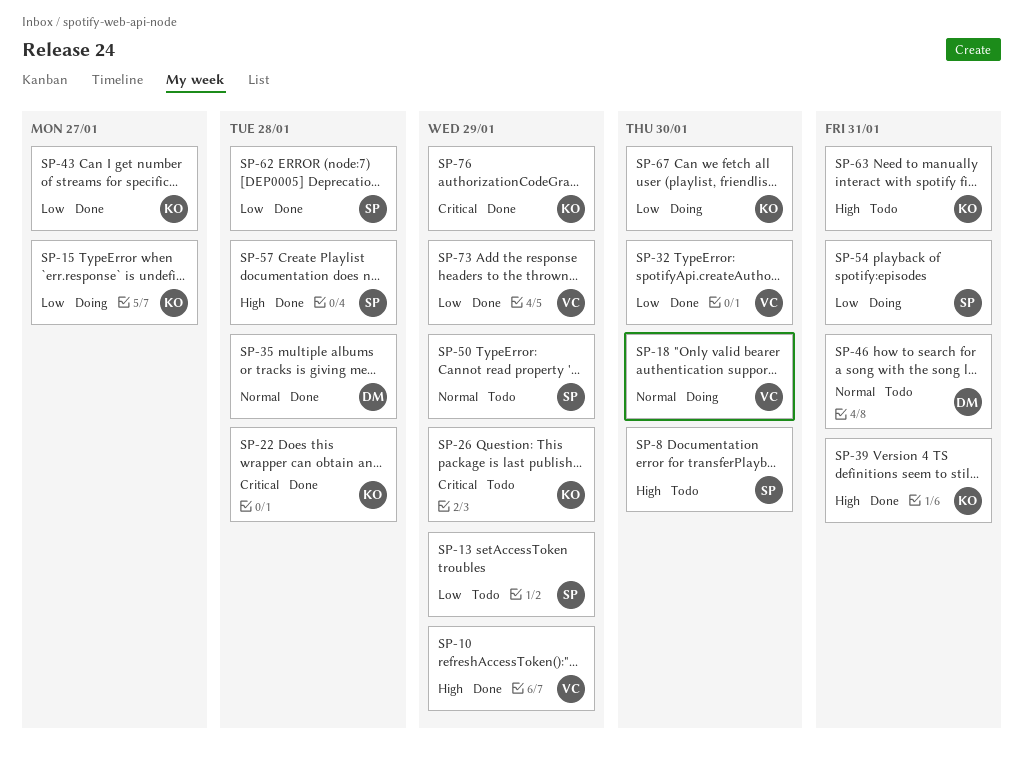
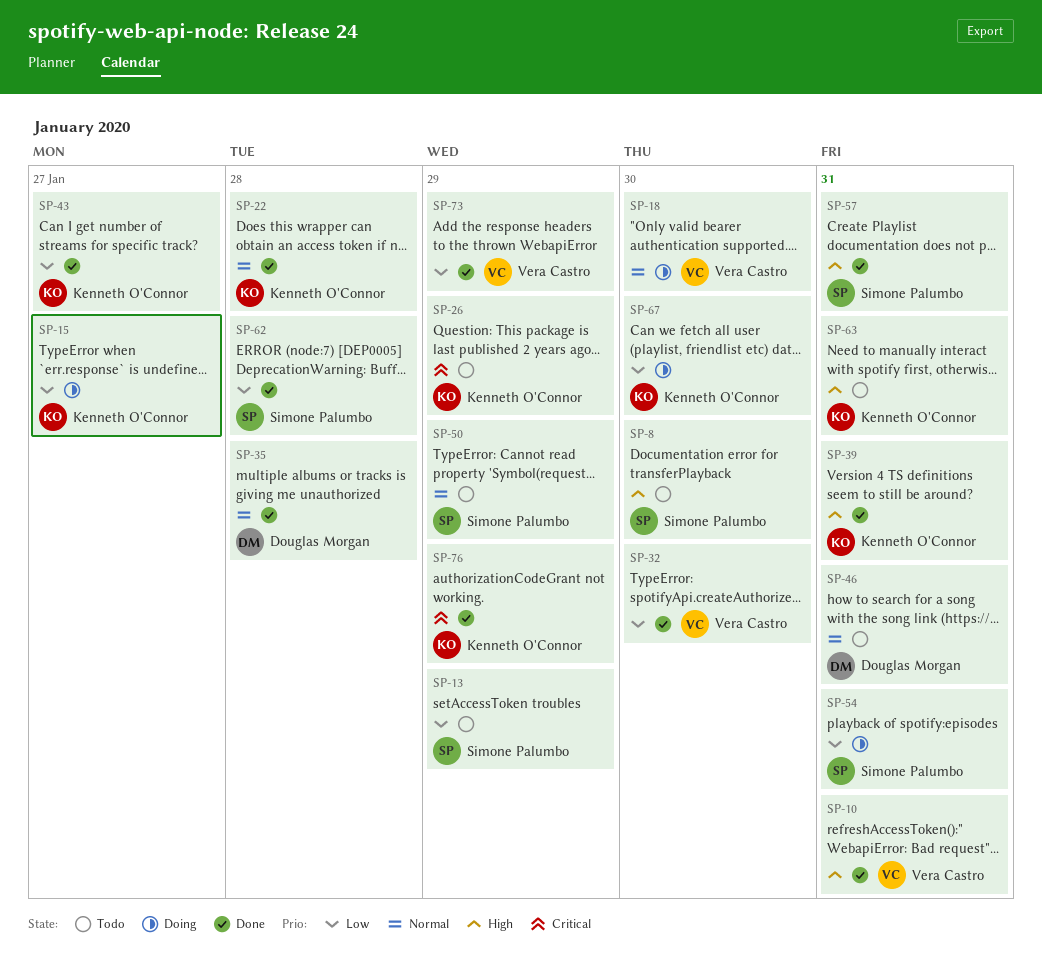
SP-10, due: Jan 29 -> Jan 31
SP-22, priority: Critical -> Normal
SP-57, due: Jan 28 -> Jan 31

